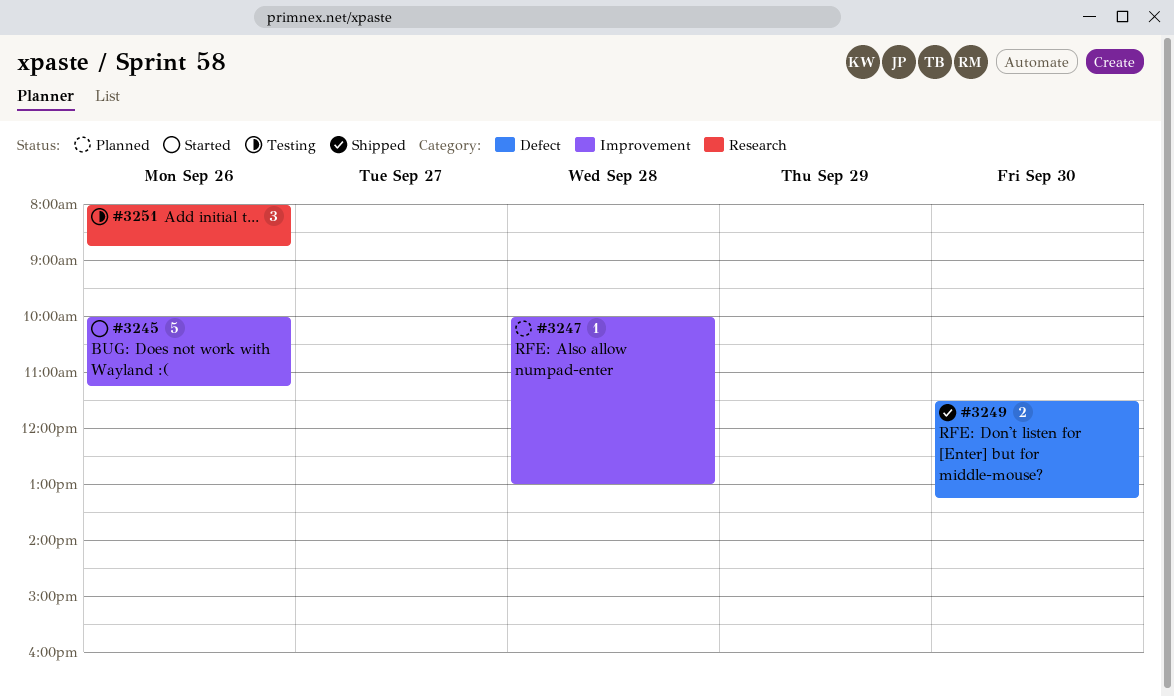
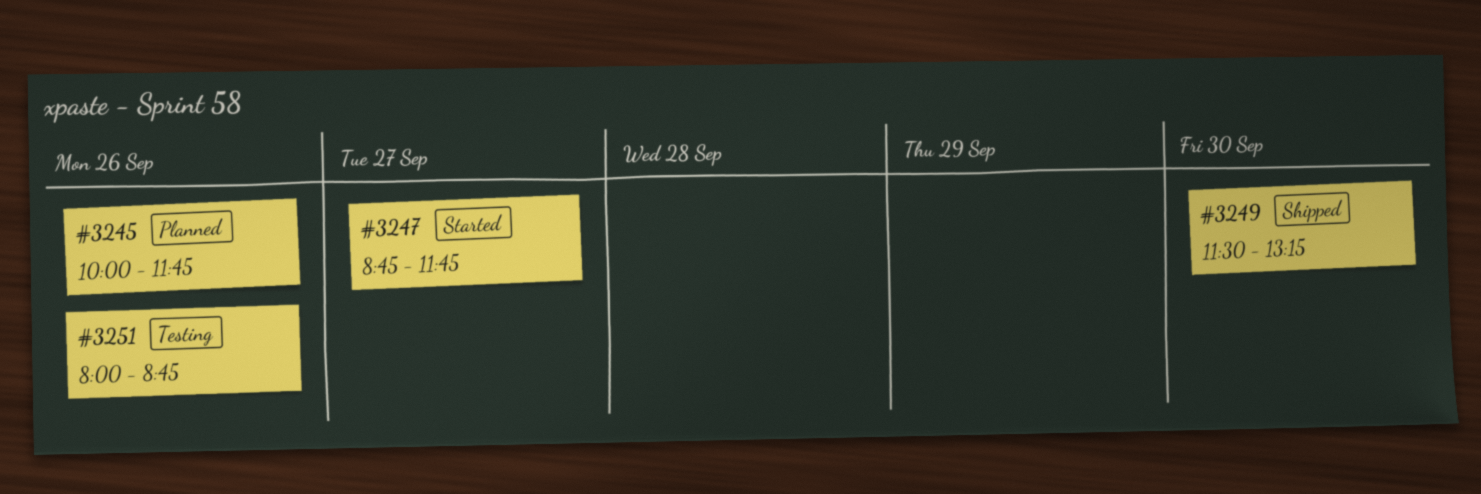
#3245, status: Started -> Planned
#3245, ends: 11:15 -> 11:45
#3247, status: Planned -> Started
#3247, day: Sep 28 -> Sep 27
#3247, begins: 10:00 -> 08:45
#3247, ends: 13:00 -> 11:45

